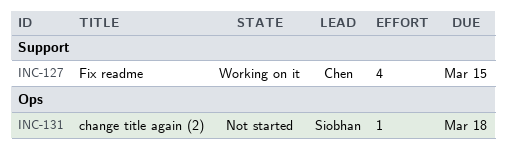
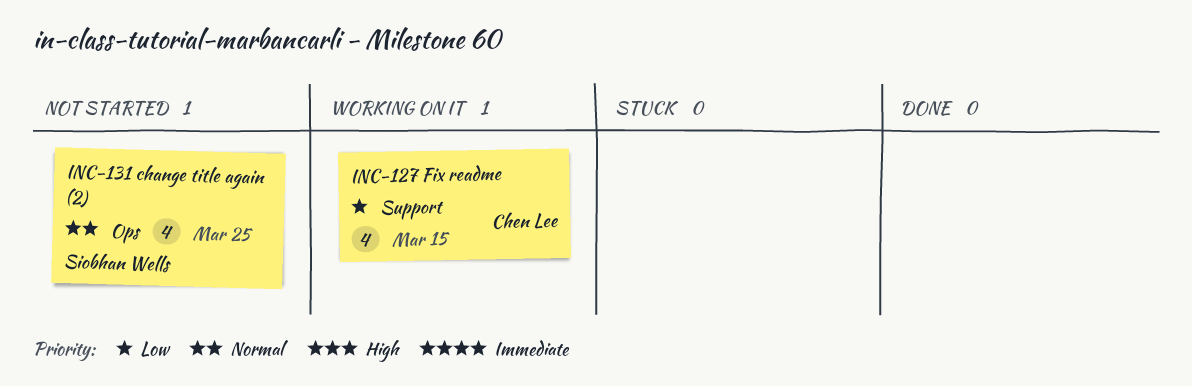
INC-131, estimate: 1 -> 4
INC-131, due: Mar 18 -> Mar 25

